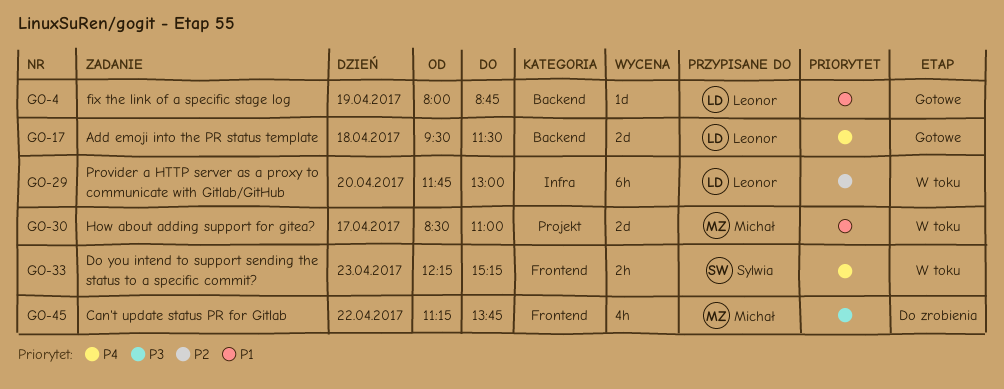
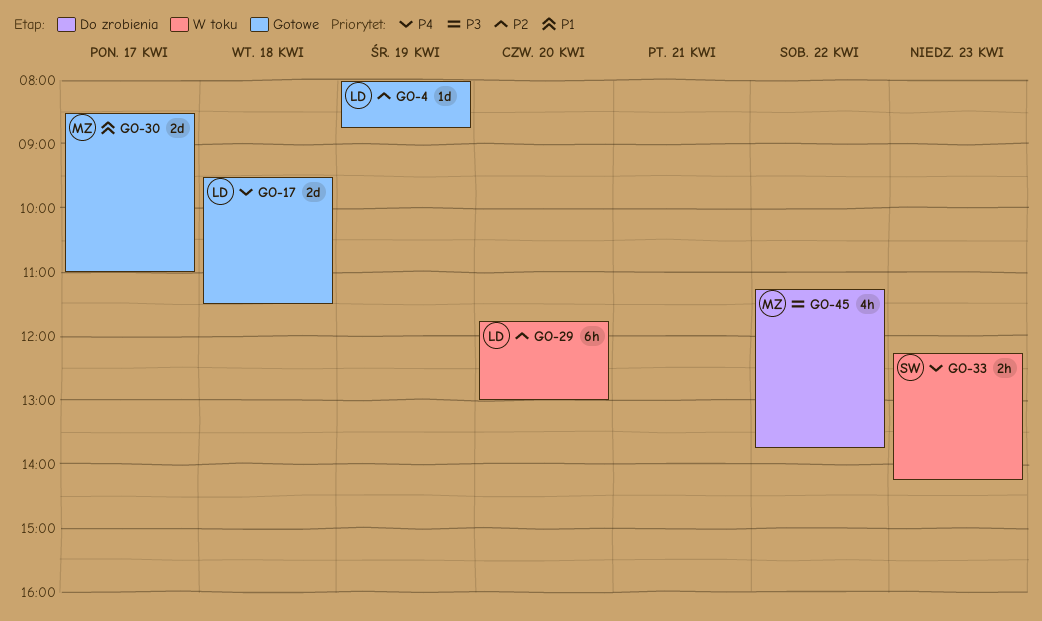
GO-4, priority: P1 -> P2
GO-30, status: W toku -> Gotowe
GO-33, ends: 15:15 -> 14:15

